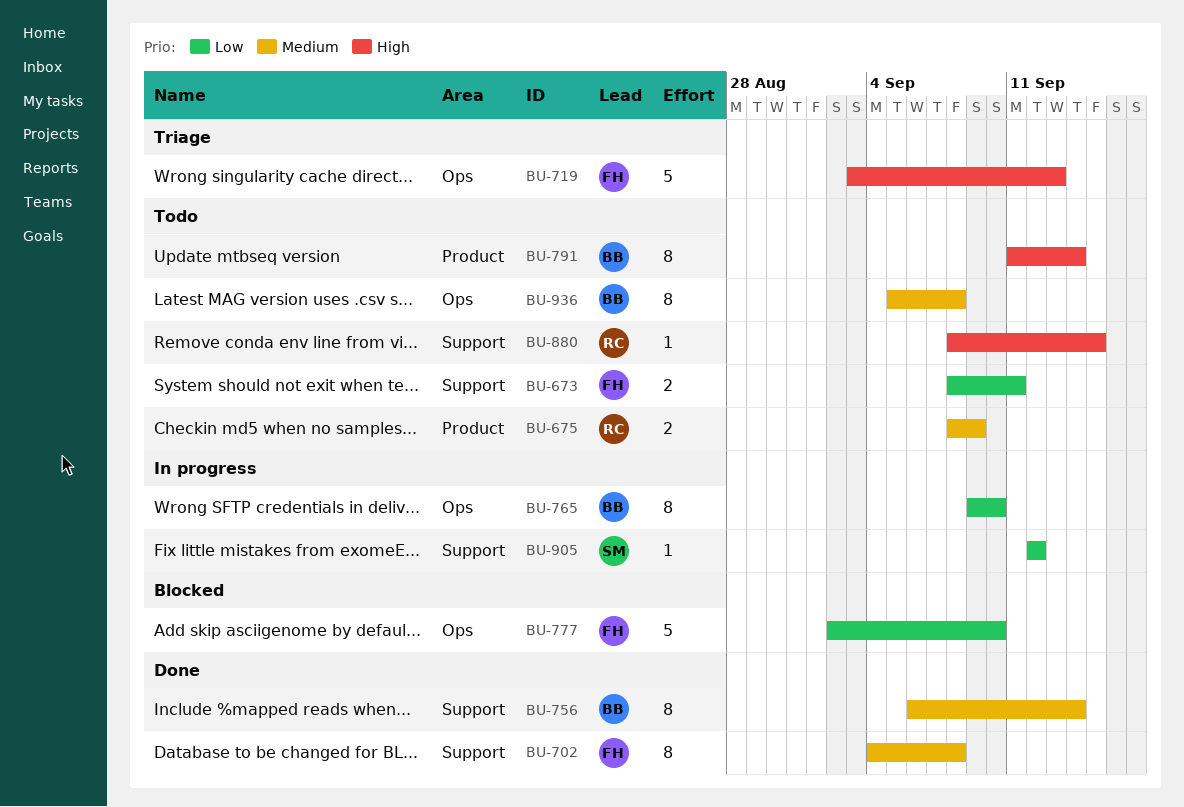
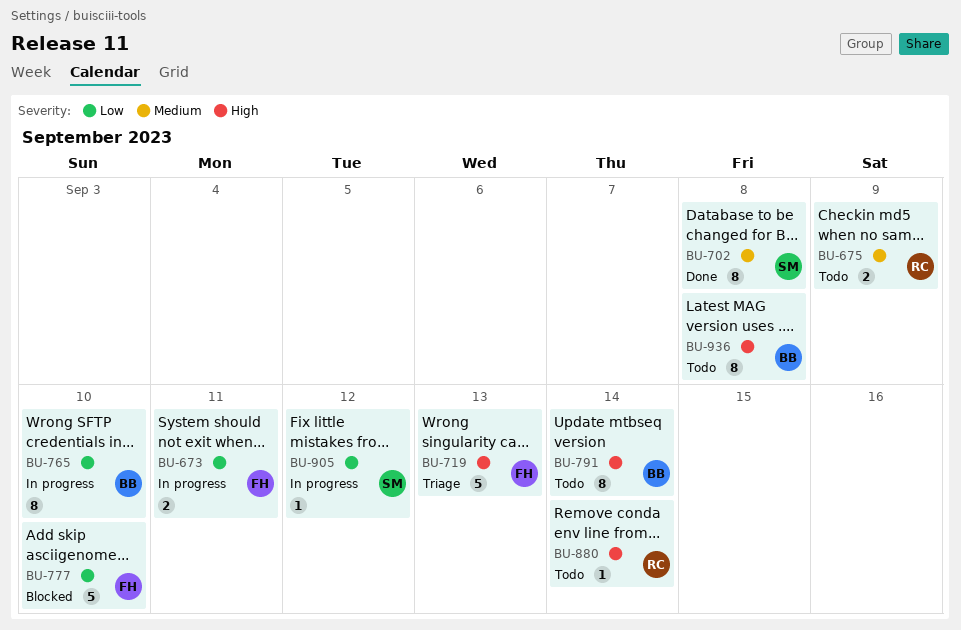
BU-673, status: Todo -> In progress
BU-702, owner: FH -> SM
BU-756: present -> none
BU-880, due: Sep 15 -> Sep 14
BU-936, priority: Medium -> High

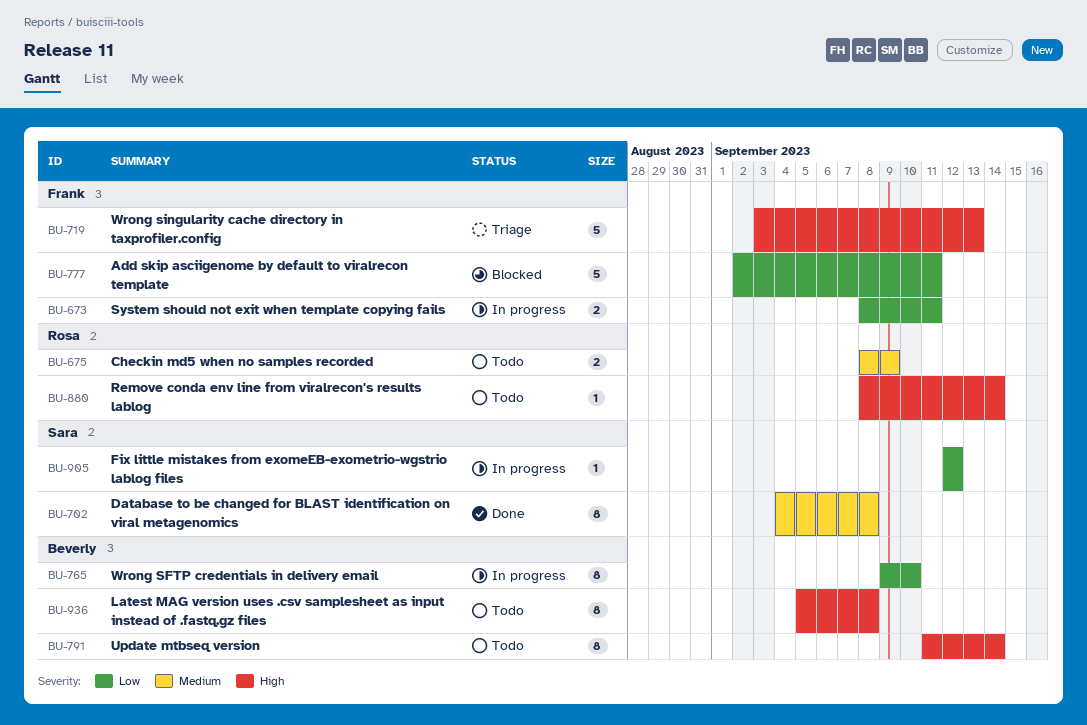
BU-777, due: Sep 10 -> Sep 11

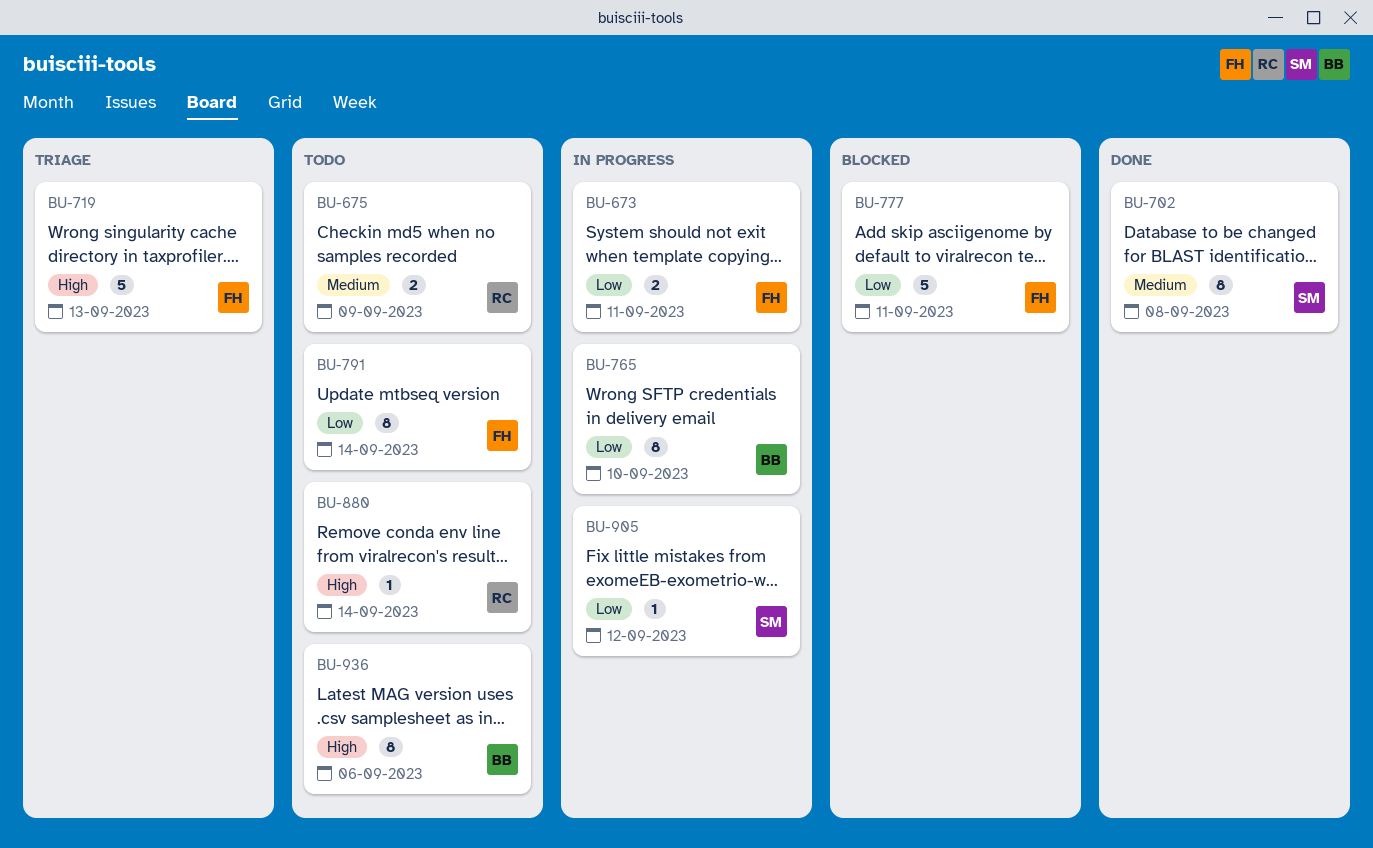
BU-791, owner: Beverly -> Frank
BU-791, priority: High -> Low
BU-936, due: Sep 8 -> Sep 6

